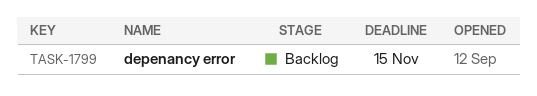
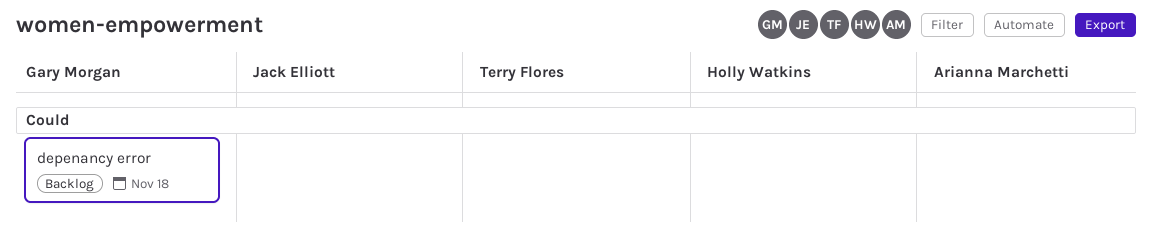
depenancy error, due: Nov 15 -> Nov 18

